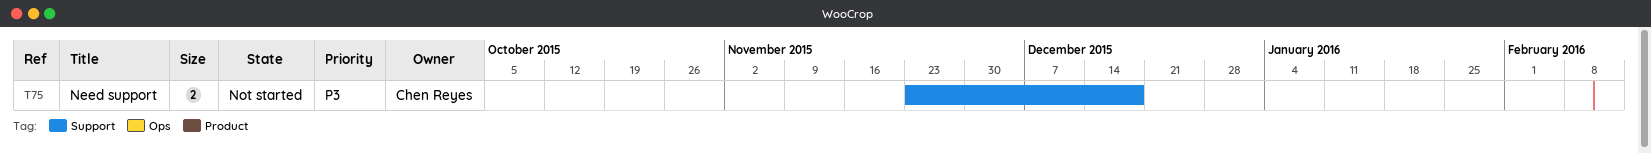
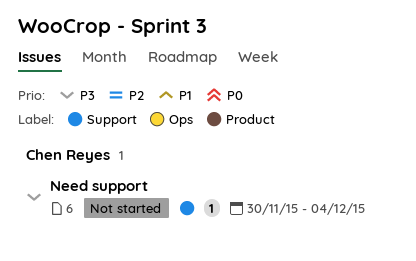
Need support, estimate: 2 -> 1
Need support, start: Nov 23 -> Nov 30
Need support, due: Dec 18 -> Dec 4

